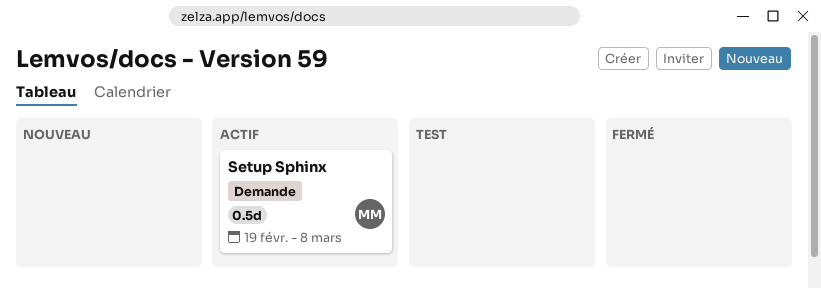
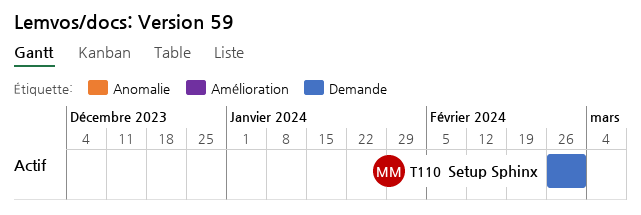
Setup Sphinx, start: Feb 19 -> Feb 26
Setup Sphinx, due: Mar 8 -> Mar 1

